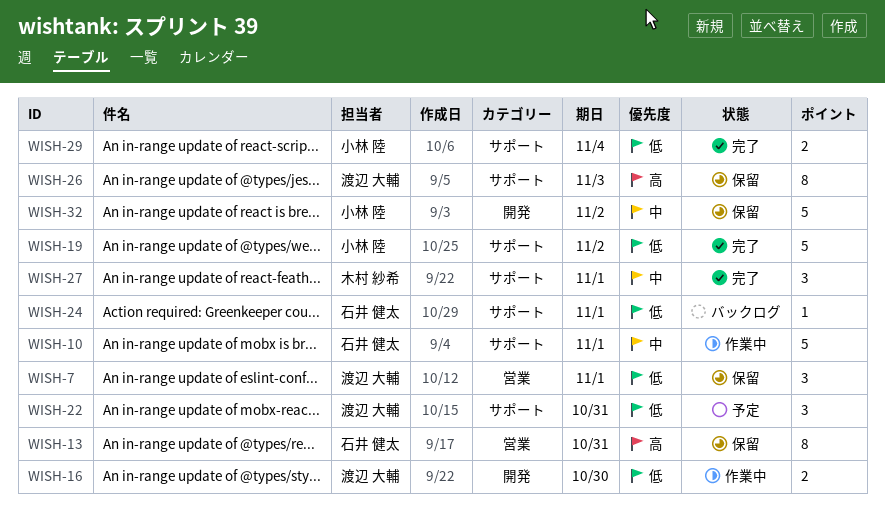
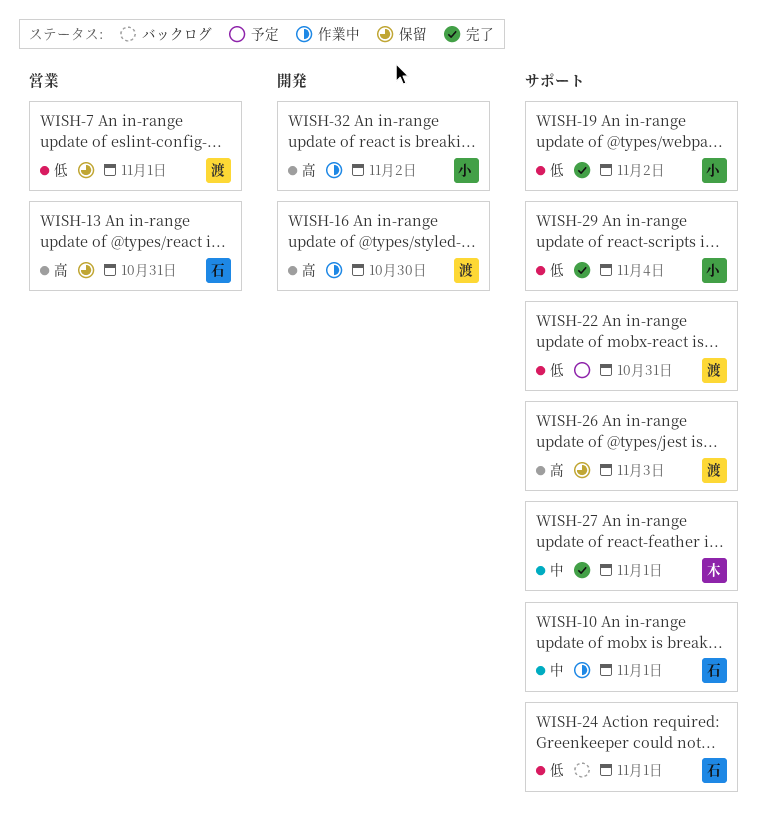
WISH-16, priority: 低 -> 高
WISH-32, status: 保留 -> 作業中
WISH-32, priority: 中 -> 高

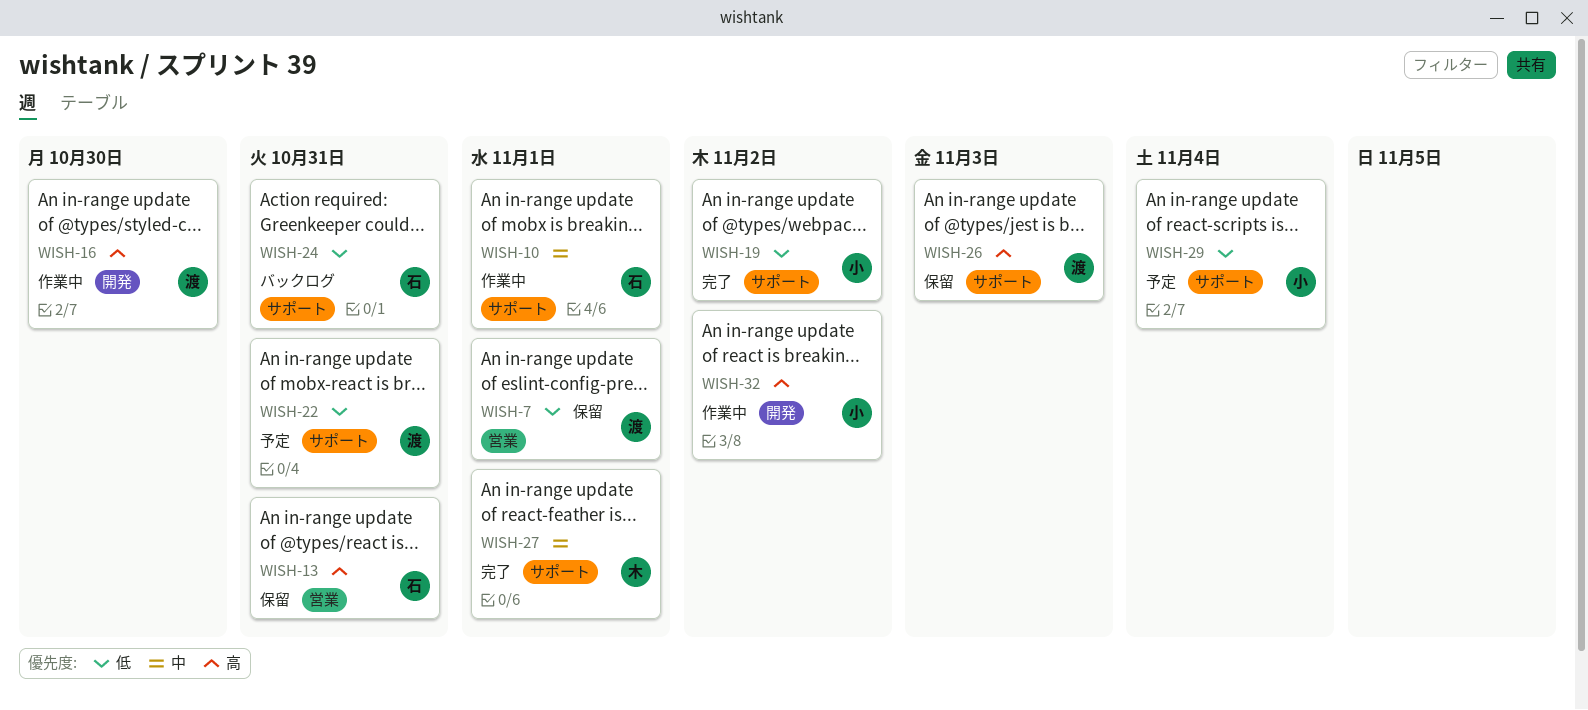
WISH-24, due: Nov 1 -> Oct 31
WISH-29, status: 完了 -> 予定

